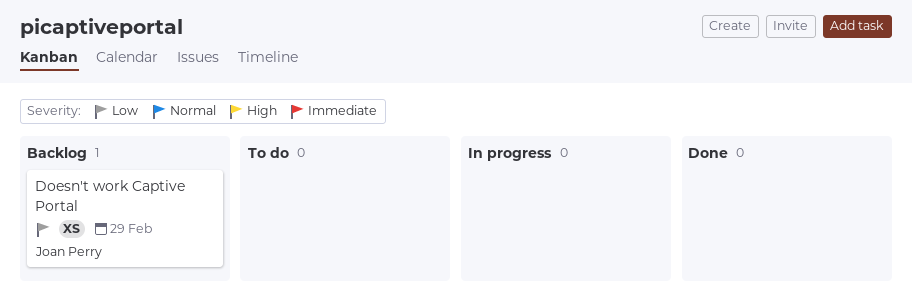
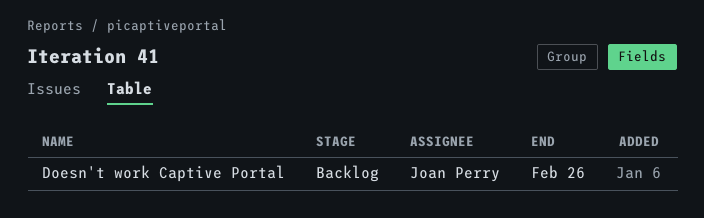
Doesn't work Captive Portal, due: Feb 29 -> Feb 26

